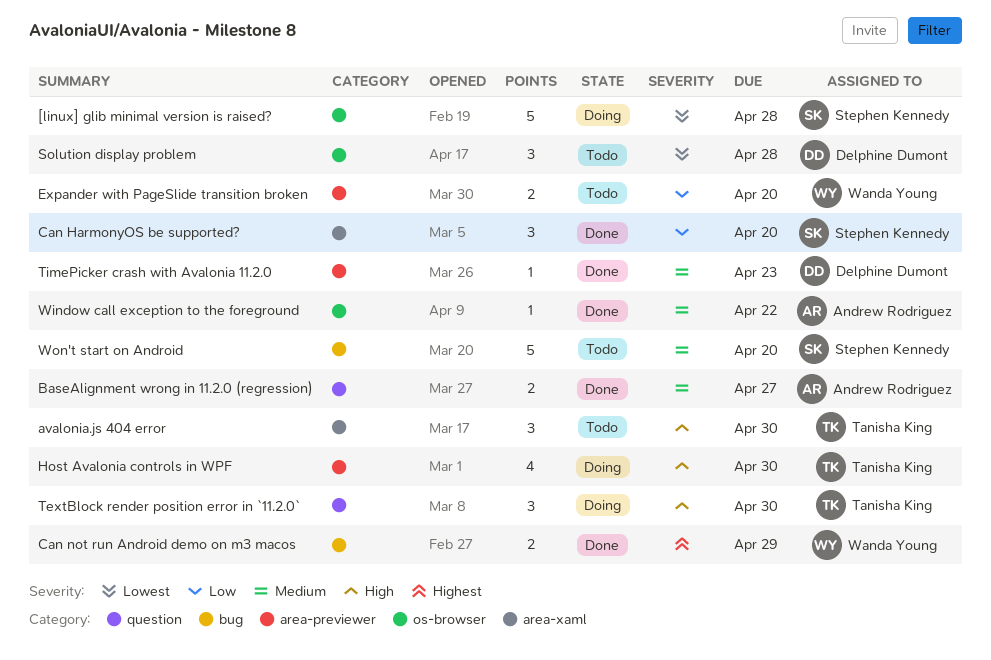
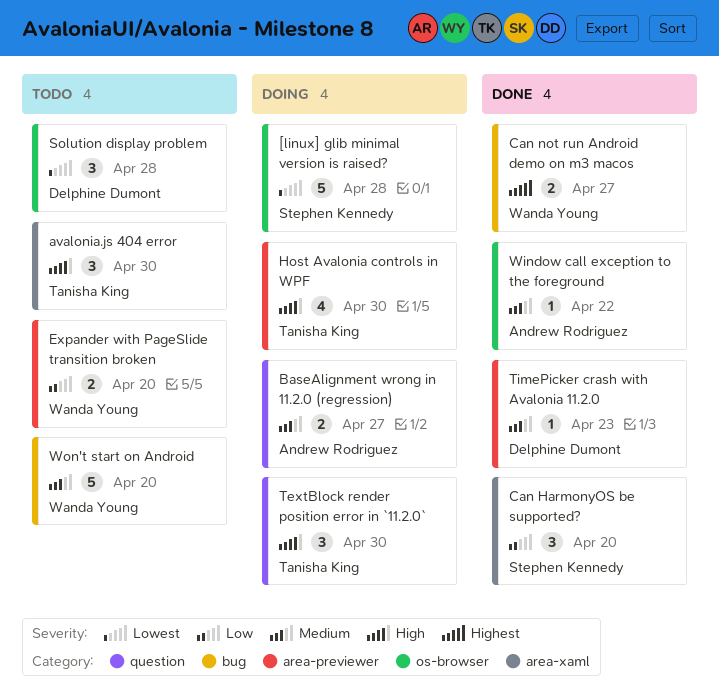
BaseAlignment wrong in 11.2.0 (regression), status: Done -> Doing
Can not run Android demo on m3 macos, due: Apr 29 -> Apr 27
Won't start on Android, owner: Stephen Kennedy -> Wanda Young

